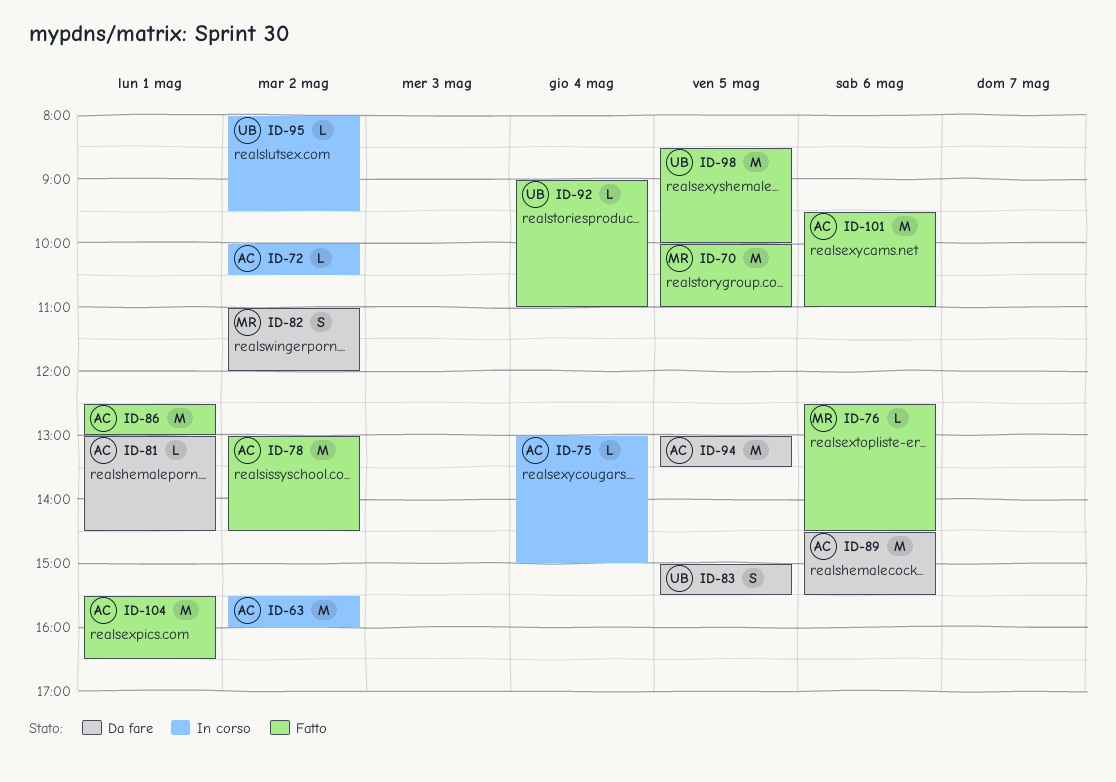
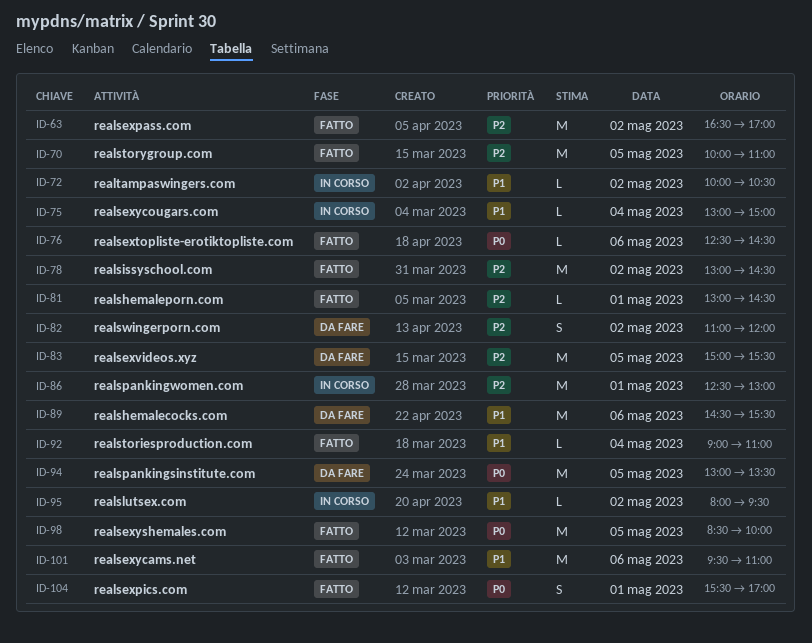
ID-63, status: In corso -> Fatto
ID-63, begins: 15:30 -> 16:30
ID-63, ends: 16:00 -> 17:00
ID-81, status: Da fare -> Fatto
ID-83, estimate: S -> M
ID-86, status: Fatto -> In corso
ID-104, estimate: M -> S
ID-104, ends: 16:30 -> 17:00

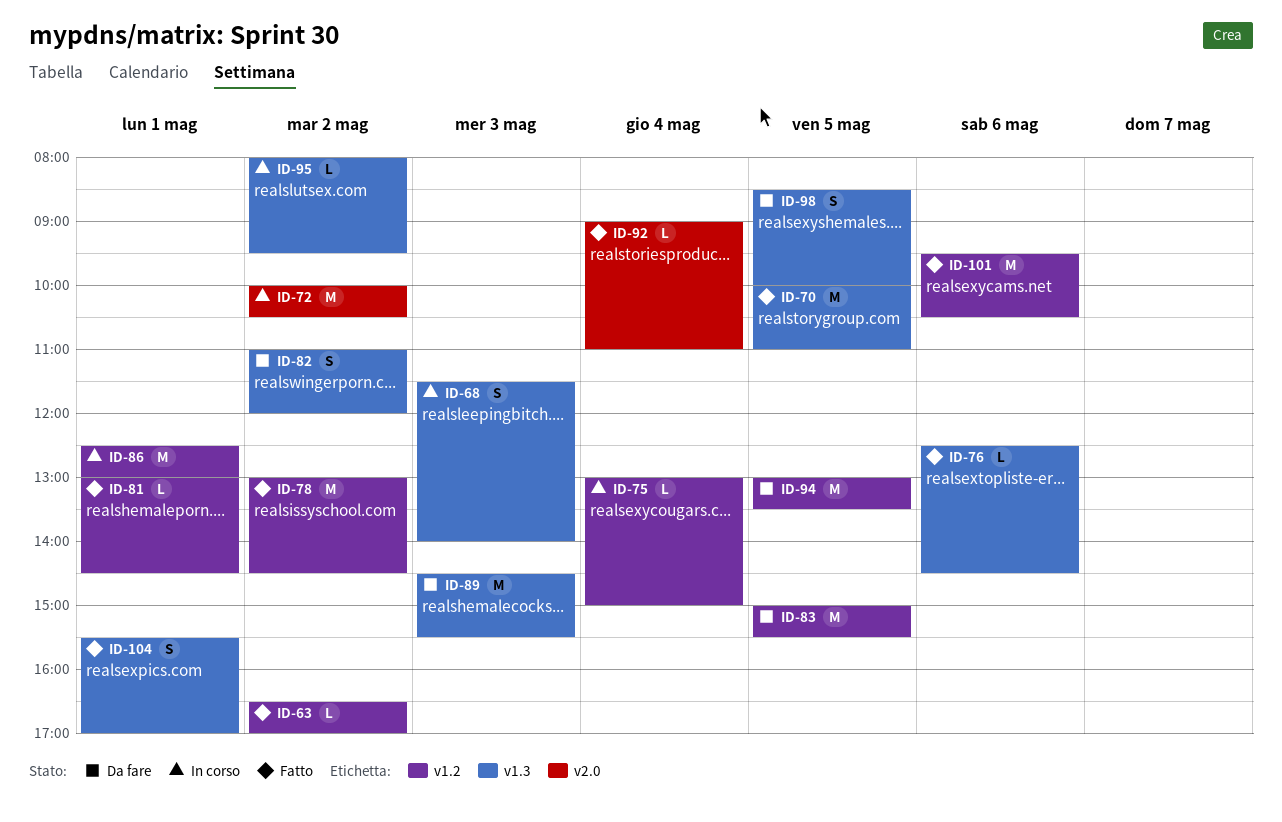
ID-63, estimate: M -> L
ID-68: none -> present
ID-72, estimate: L -> M
ID-89, day: May 6 -> May 3
ID-98, status: Fatto -> Da fare
ID-98, estimate: M -> S
ID-101, ends: 11:00 -> 10:30

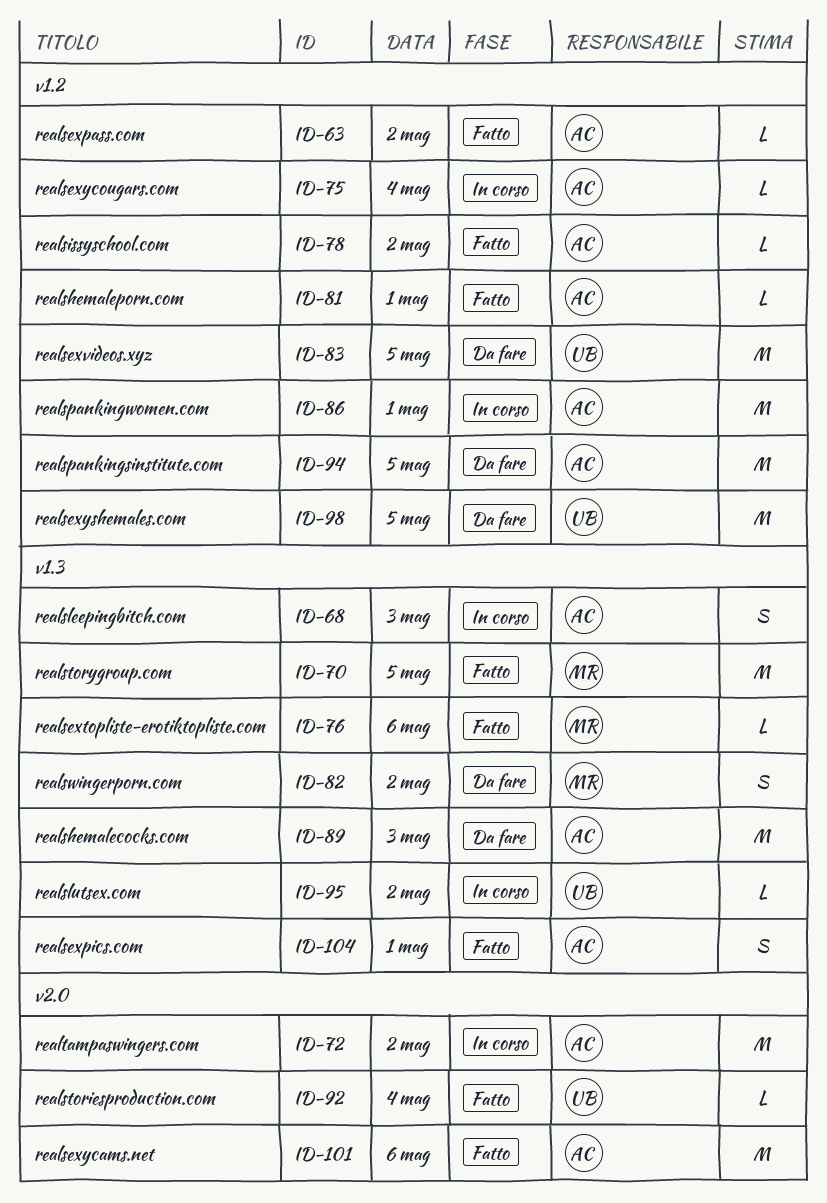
ID-78, estimate: M -> L
ID-98, label: v1.3 -> v1.2
ID-98, estimate: S -> M
ID-101, label: v1.2 -> v2.0

